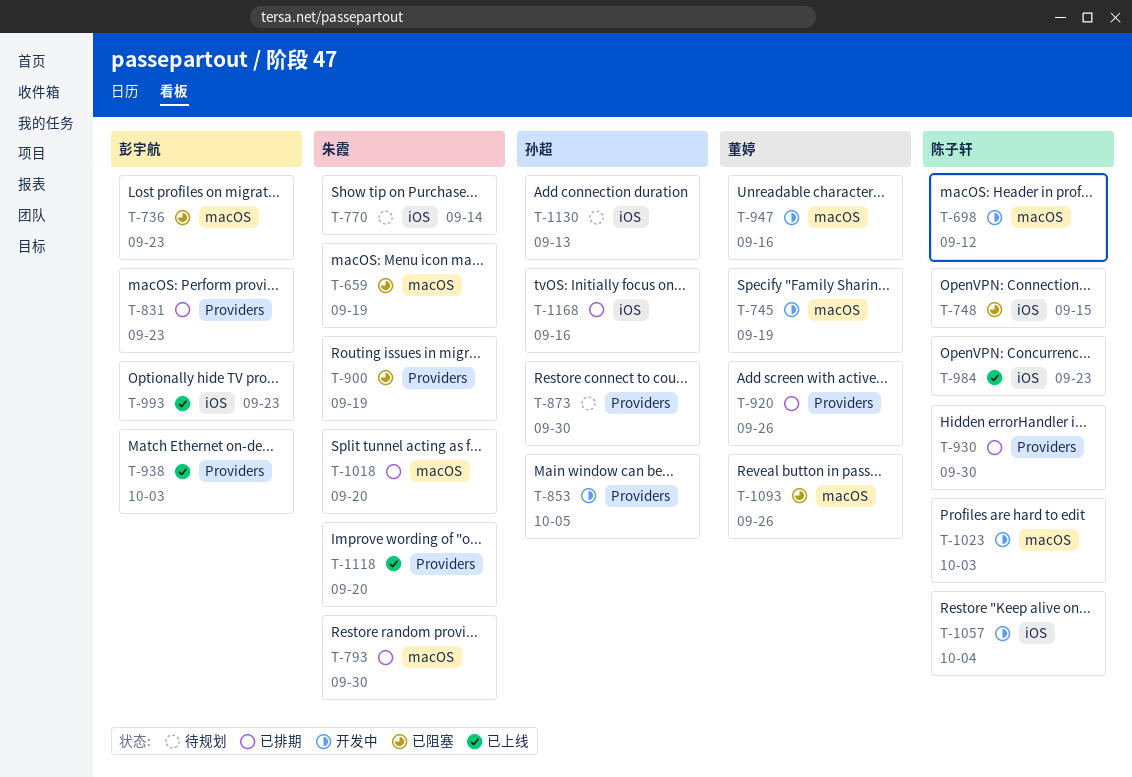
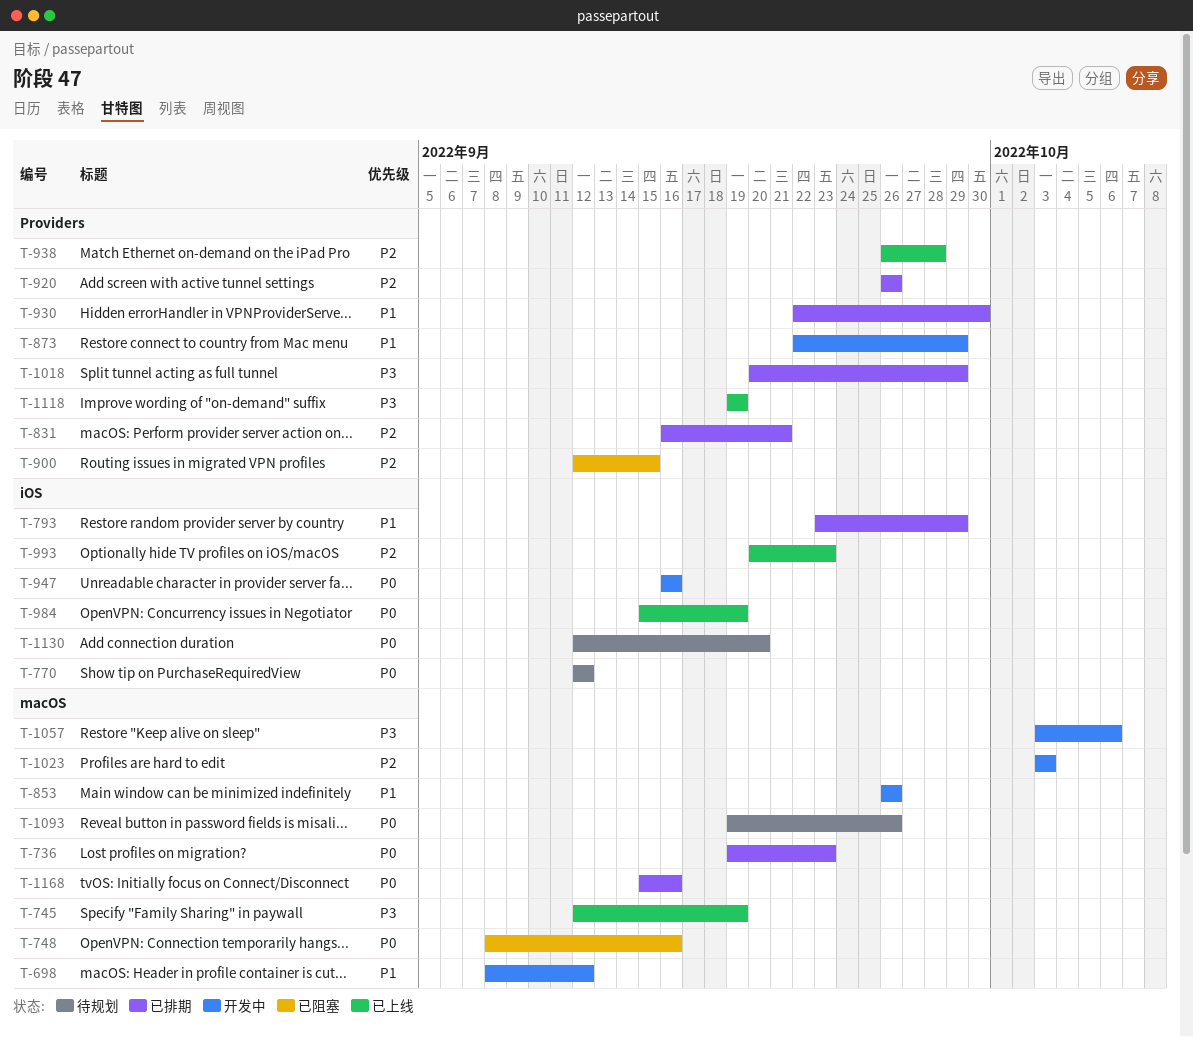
T-659: present -> none
T-736, status: 已阻塞 -> 已排期
T-745, status: 开发中 -> 已上线
T-748, label: iOS -> macOS
T-748, due: Sep 15 -> Sep 16
T-770, due: Sep 14 -> Sep 12
T-793, label: macOS -> iOS
T-793, due: Sep 30 -> Sep 29
T-831, due: Sep 23 -> Sep 21
T-853, label: Providers -> macOS
T-853, due: Oct 5 -> Sep 26
T-873, status: 待规划 -> 开发中
T-873, due: Sep 30 -> Sep 29
T-900, due: Sep 19 -> Sep 15
T-938, due: Oct 3 -> Sep 28
T-947, label: macOS -> iOS
T-984, due: Sep 23 -> Sep 19
T-1018, label: macOS -> Providers
T-1018, due: Sep 20 -> Sep 29
T-1057, label: iOS -> macOS
T-1057, due: Oct 4 -> Oct 6
T-1093, status: 已阻塞 -> 待规划
T-1118, due: Sep 20 -> Sep 19
T-1130, due: Sep 13 -> Sep 20
T-1168, label: iOS -> macOS

